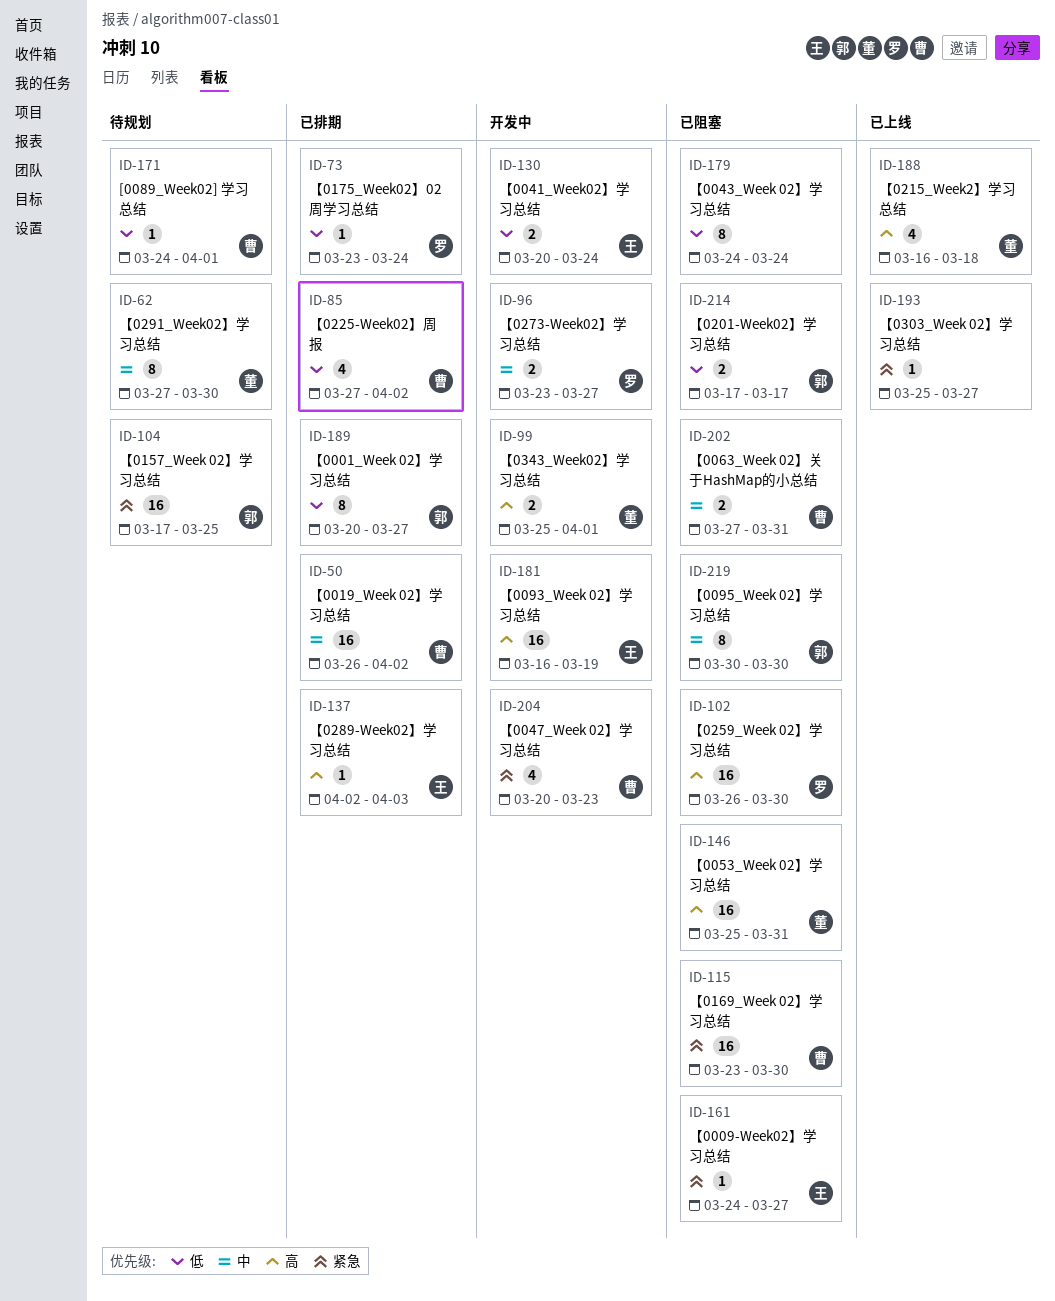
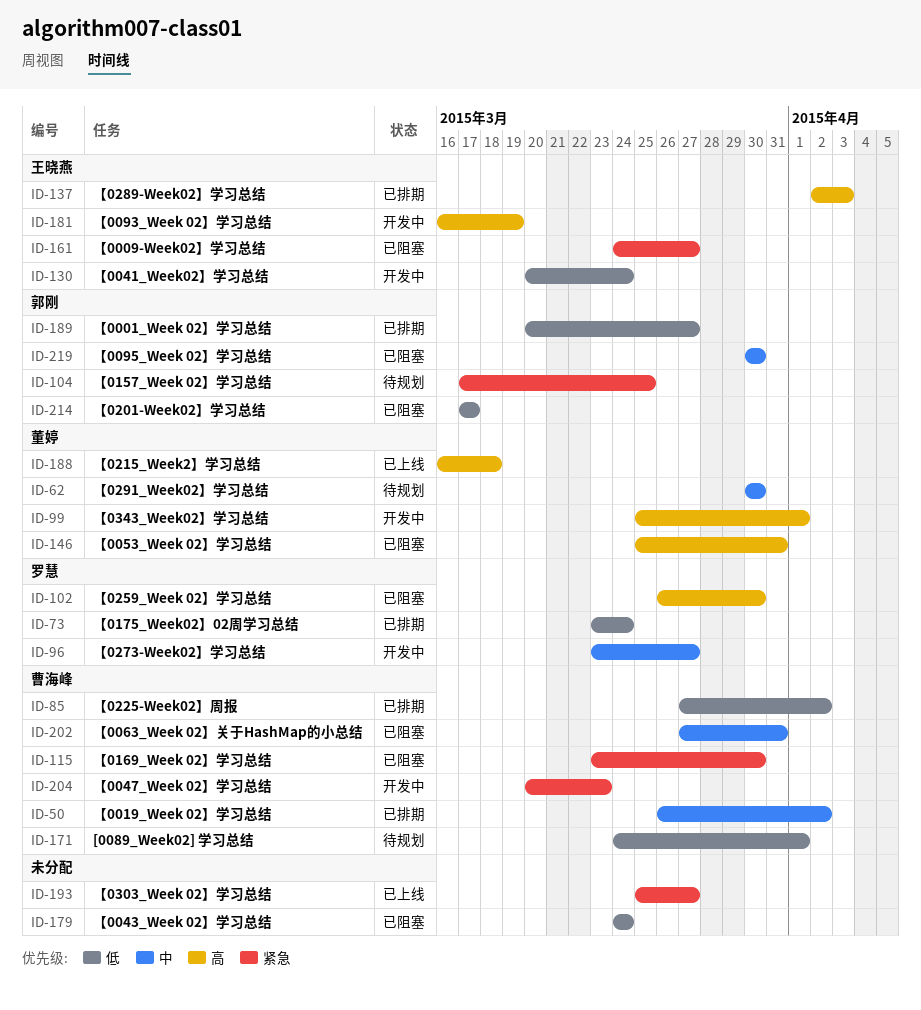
ID-62, start: Mar 27 -> Mar 30

